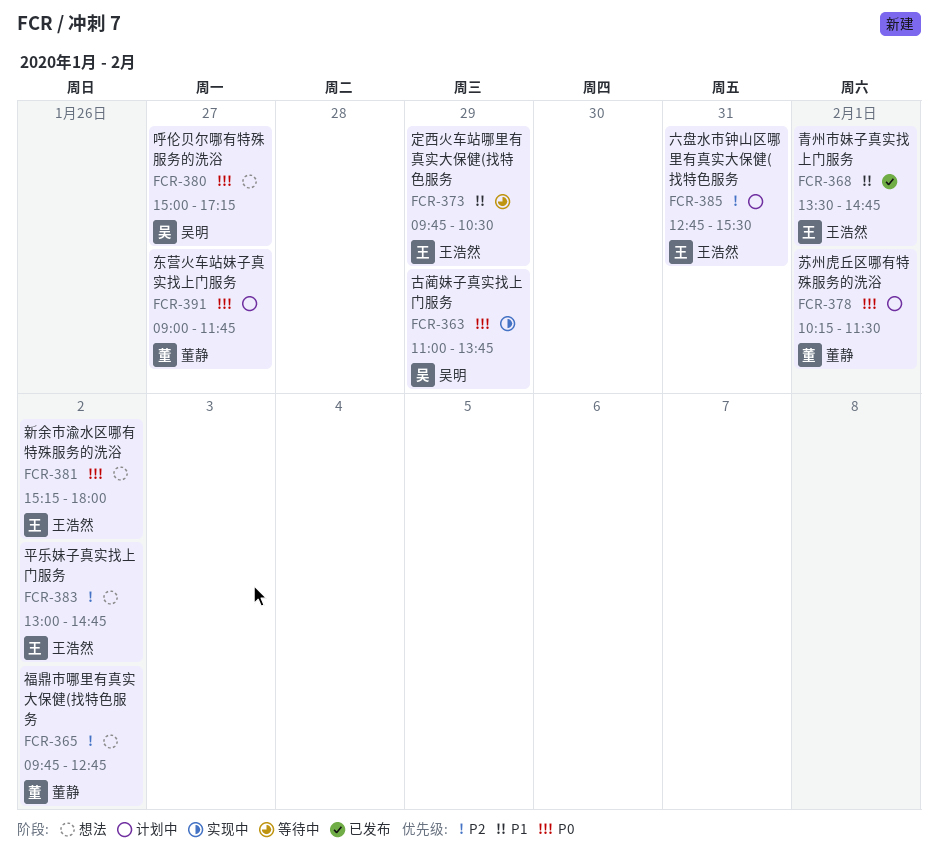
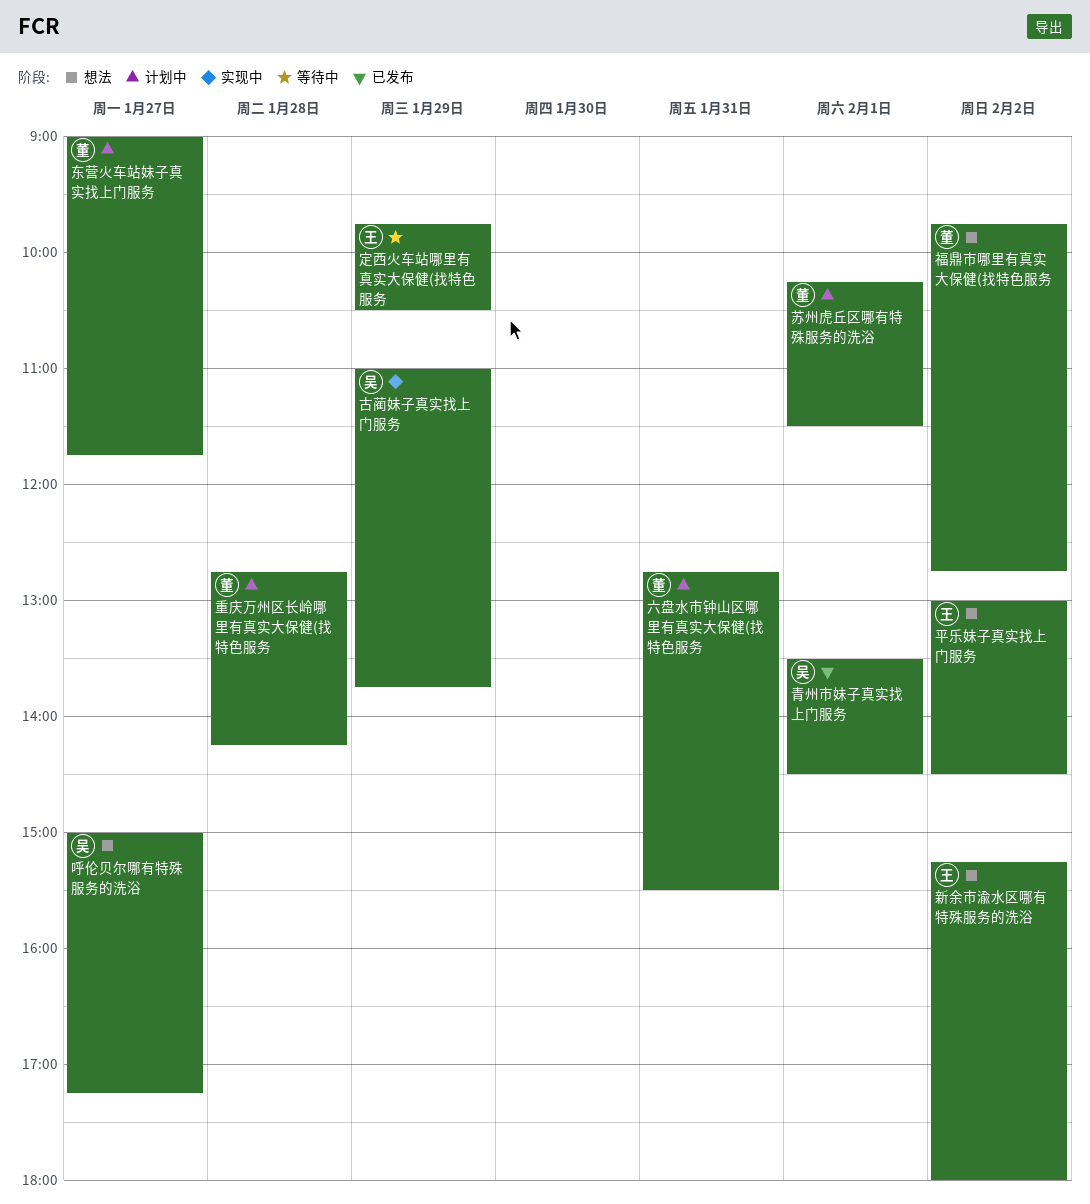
六盘水市钟山区哪里有真实大保健(找特色服务, owner: 王浩然 -> 董静
平乐妹子真实找上门服务, ends: 14:45 -> 14:30
重庆万州区长岭哪里有真实大保健(找特色服务: none -> present
青州市妹子真实找上门服务, owner: 王浩然 -> 吴明
青州市妹子真实找上门服务, ends: 14:45 -> 14:30

